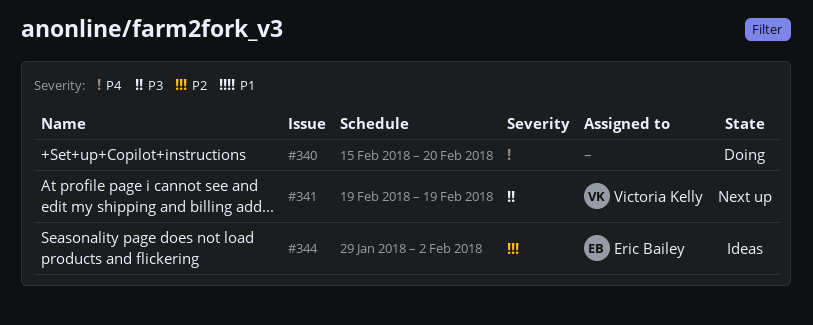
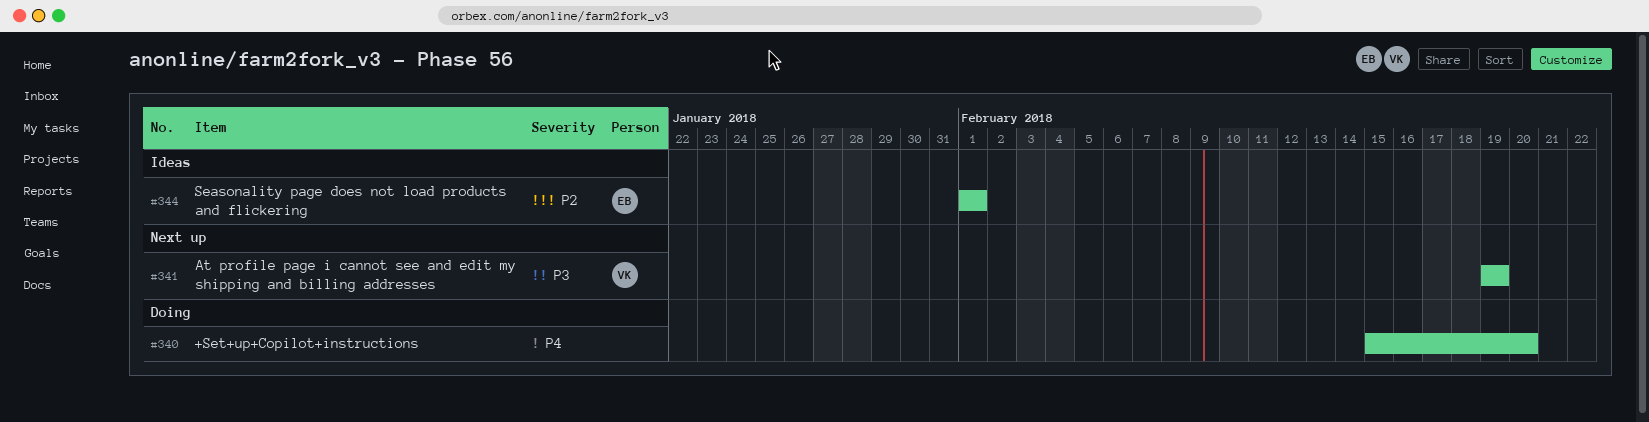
#344, start: Jan 29 -> Feb 1
#344, due: Feb 2 -> Feb 1

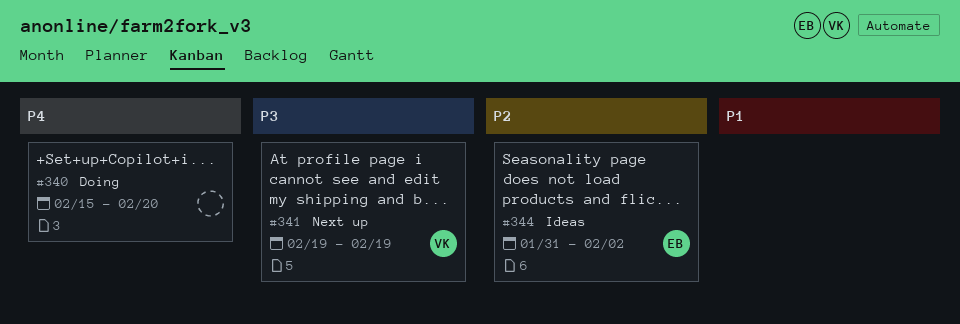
#344, start: Feb 1 -> Jan 31
#344, due: Feb 1 -> Feb 2

